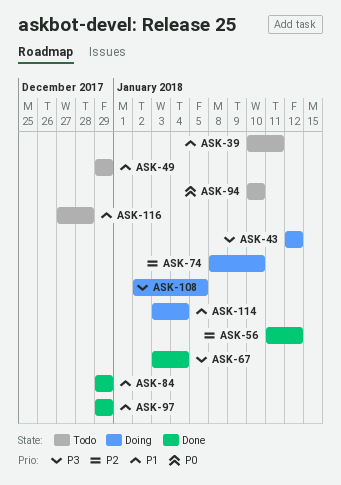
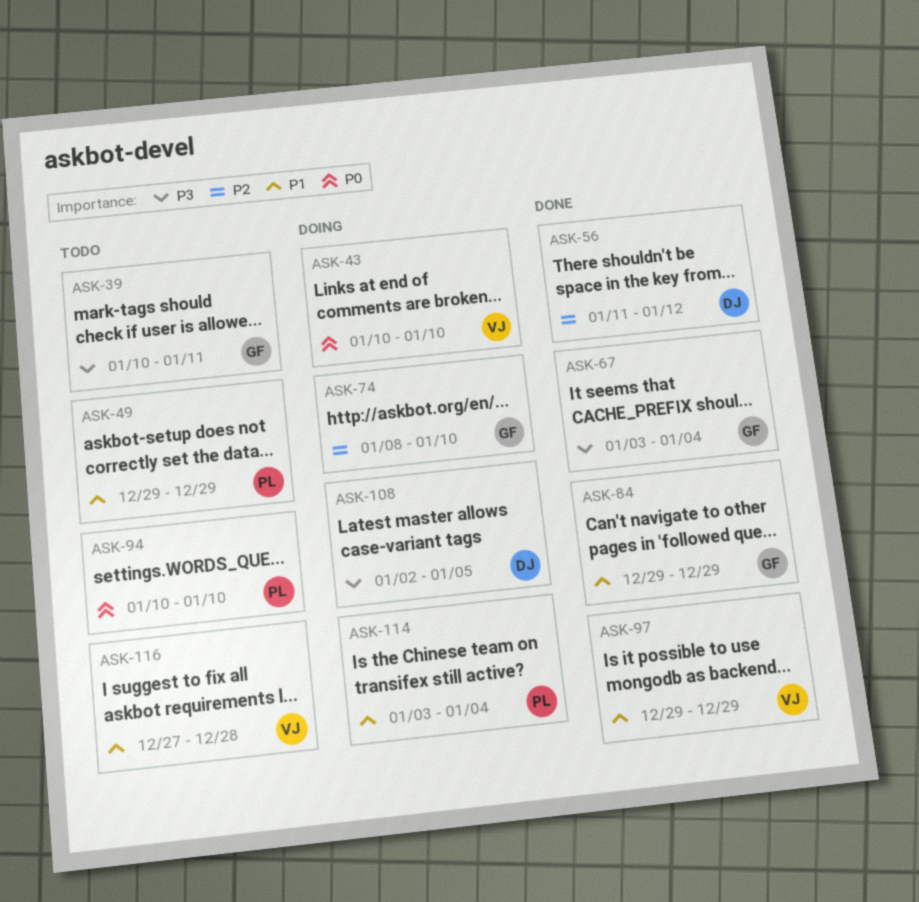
ASK-39, priority: P1 -> P3
ASK-43, priority: P3 -> P0
ASK-43, start: Jan 12 -> Jan 10
ASK-43, due: Jan 12 -> Jan 10

